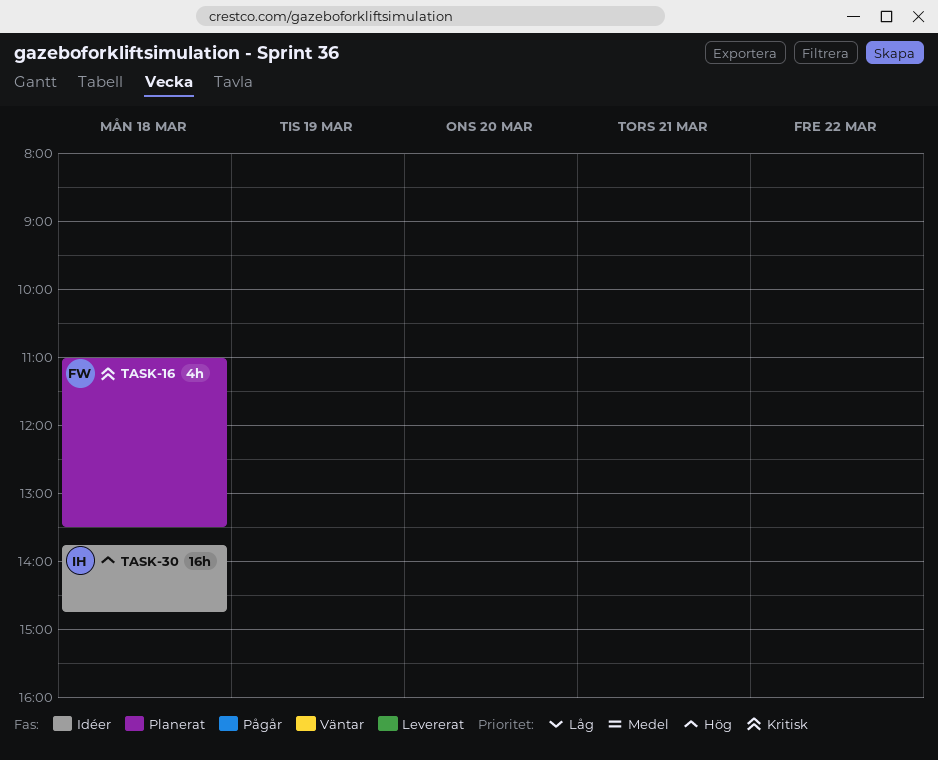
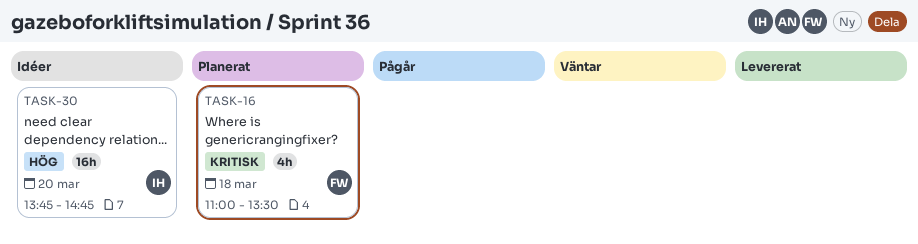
TASK-30, day: Mar 18 -> Mar 20

